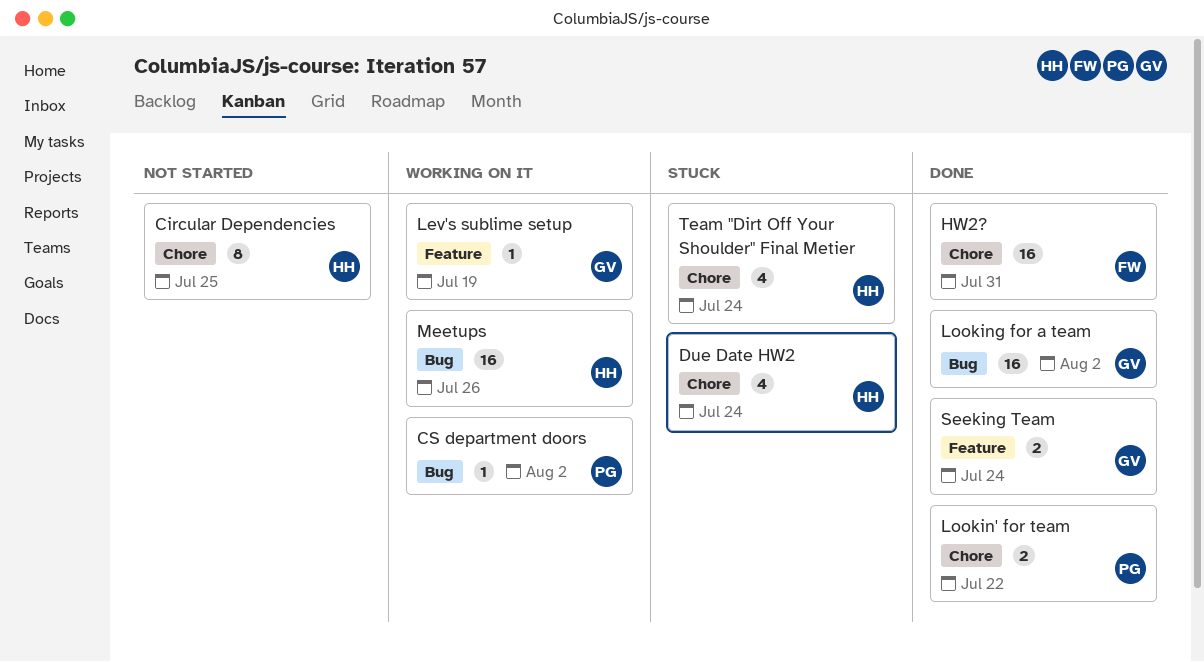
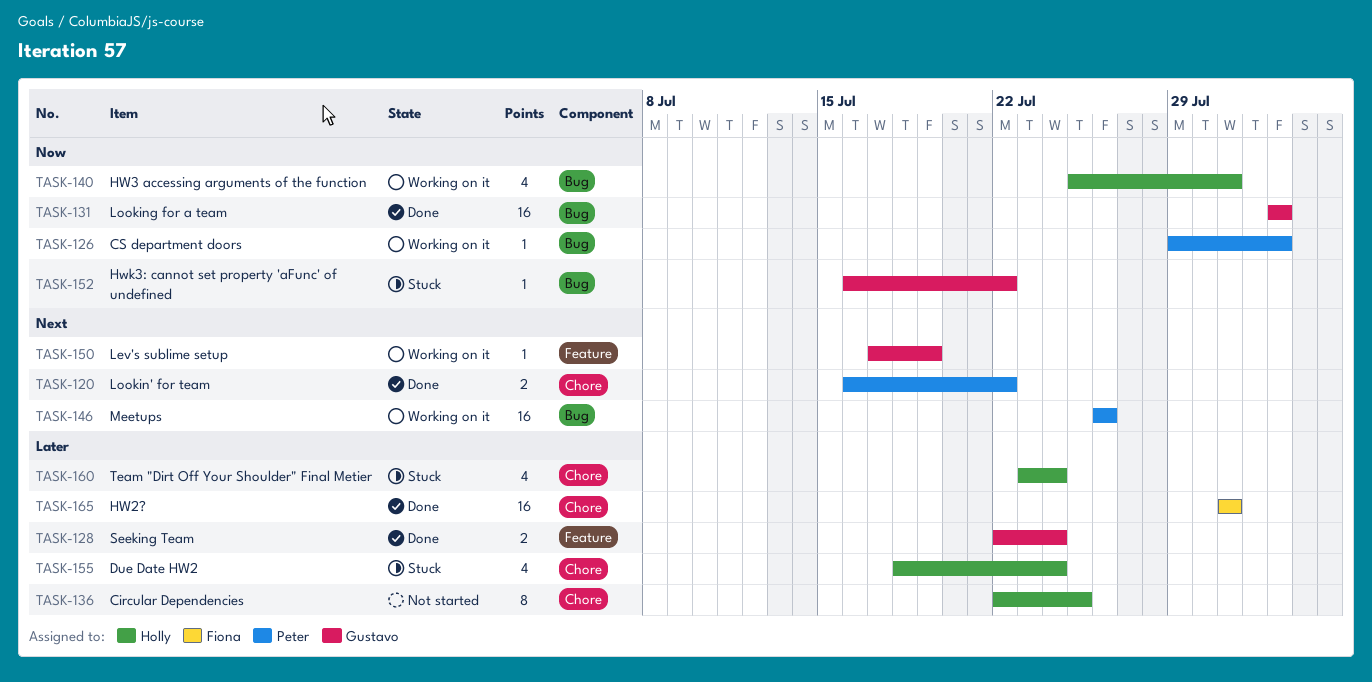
HW3 accessing arguments of the function: none -> present
Hwk3: cannot set property 'aFunc' of undefined: none -> present
Meetups, owner: Holly -> Peter

